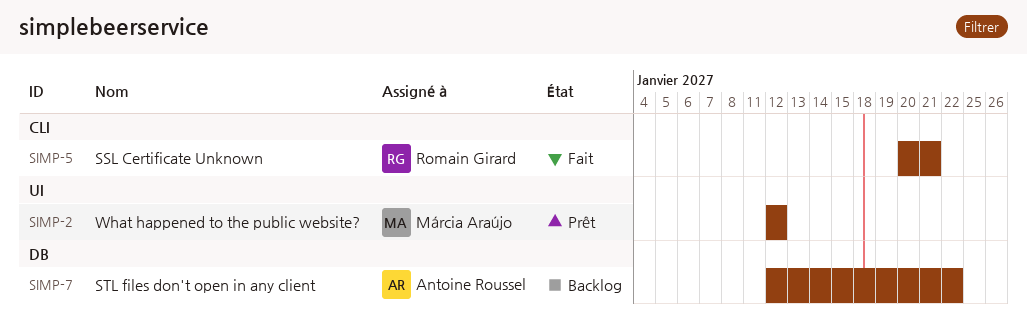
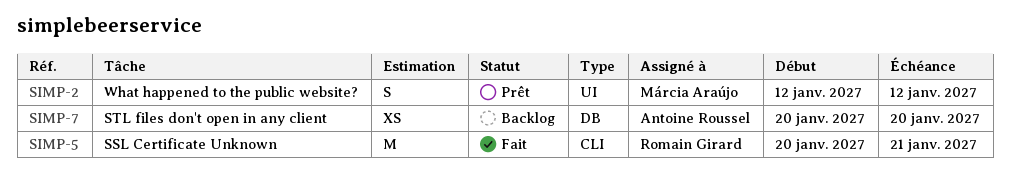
SIMP-7, start: Jan 12 -> Jan 20
SIMP-7, due: Jan 22 -> Jan 20

